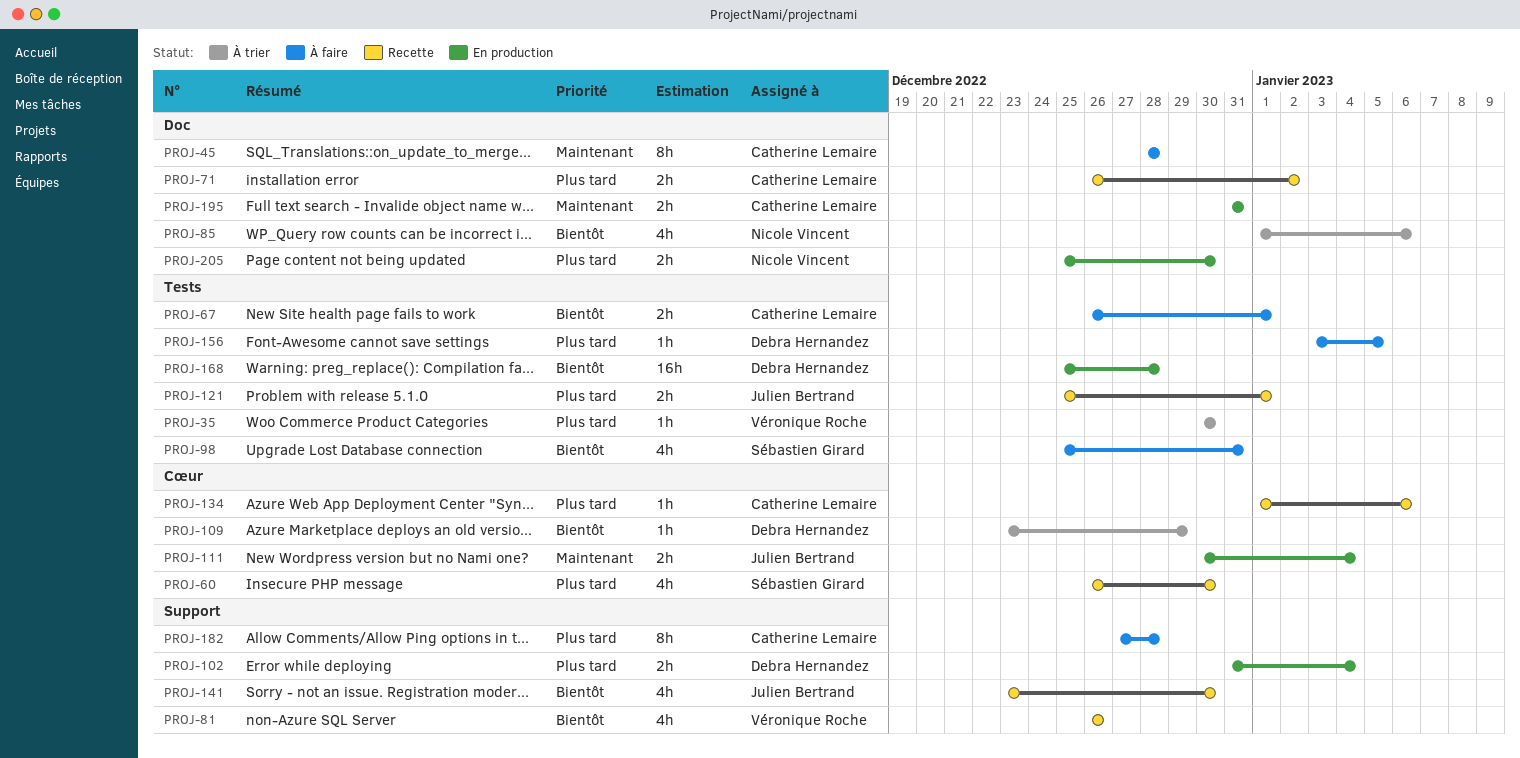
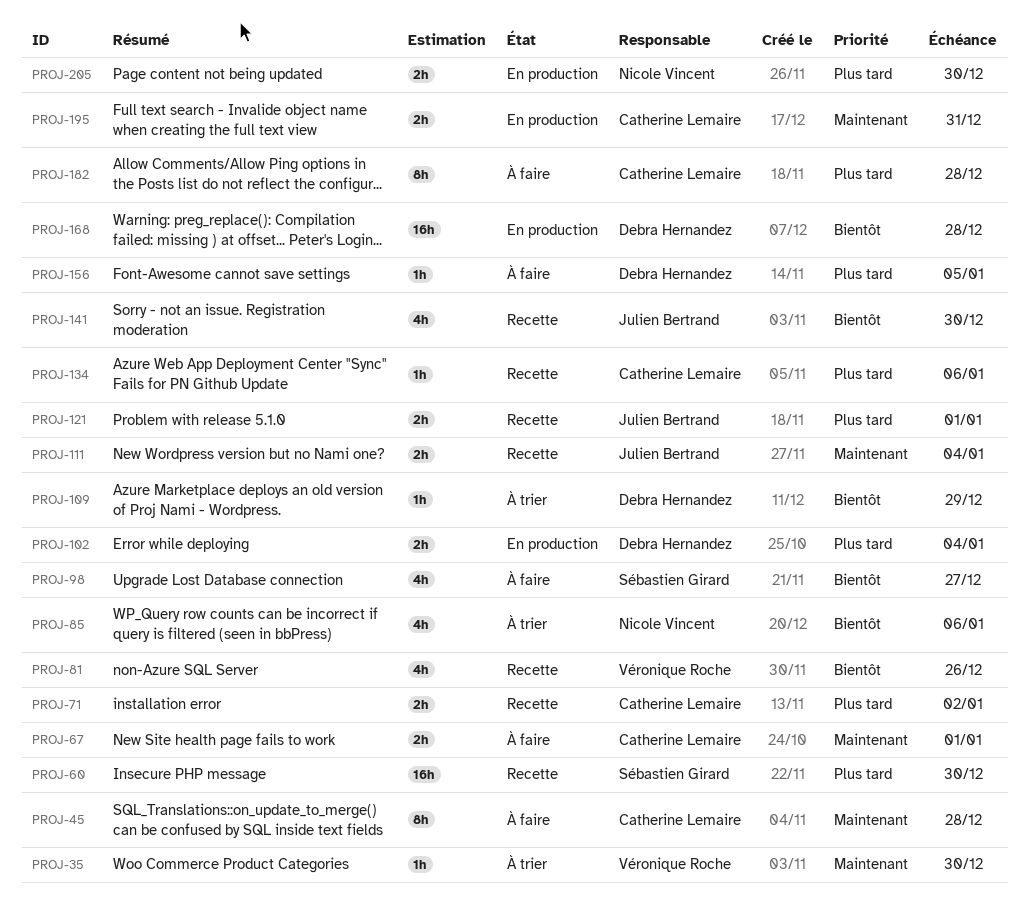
PROJ-35, priority: Plus tard -> Maintenant
PROJ-60, estimate: 4h -> 16h
PROJ-67, priority: Bientôt -> Maintenant
PROJ-98, due: Dec 31 -> Dec 27
PROJ-111, status: En production -> Recette

